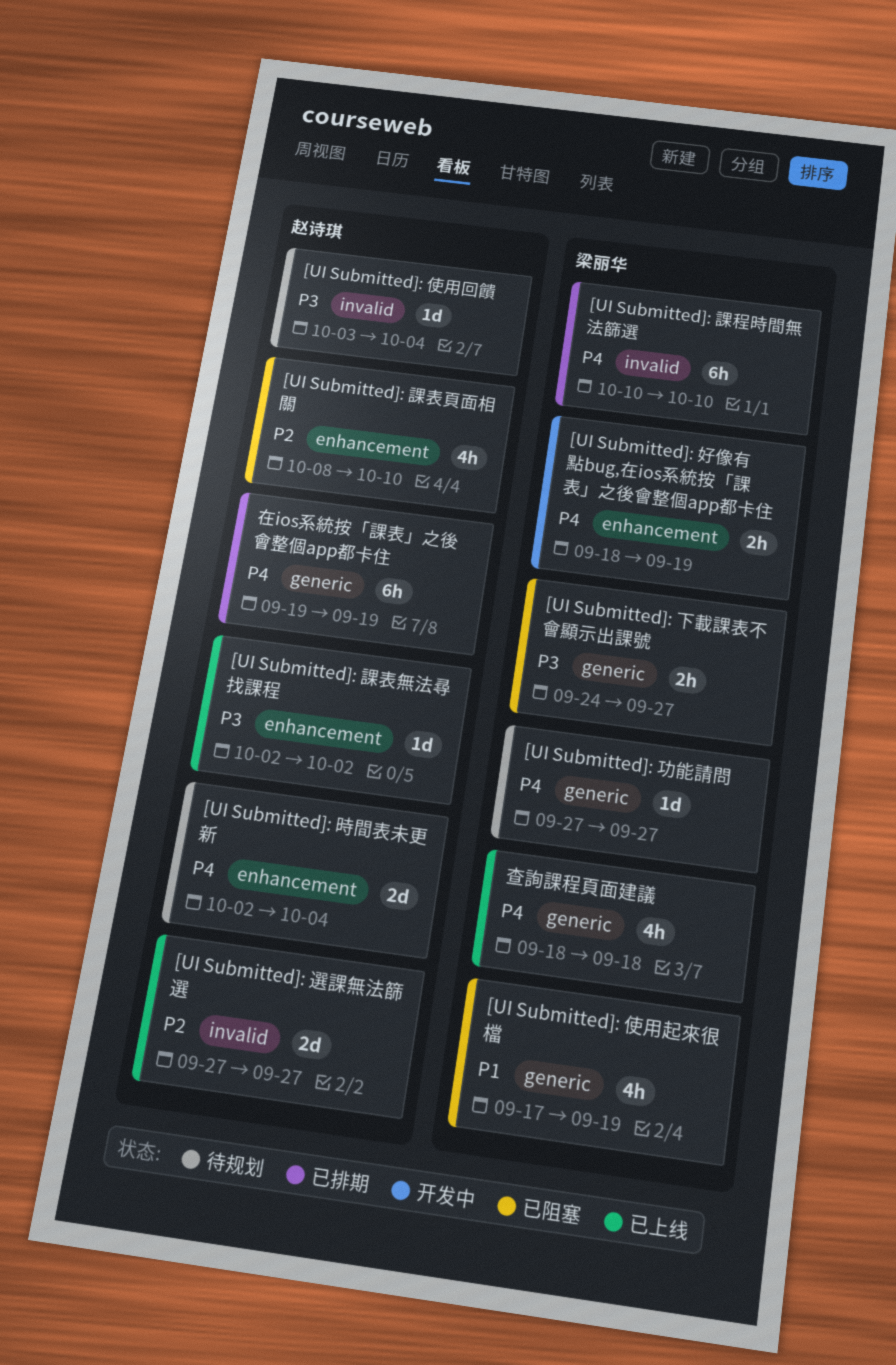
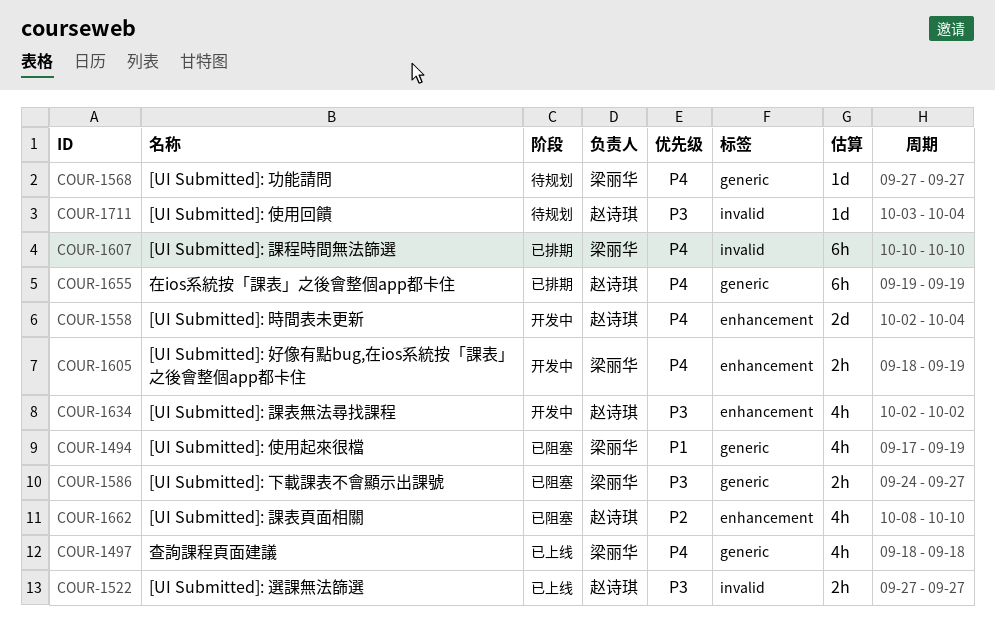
[UI Submitted]: 時間表未更新, status: 待规划 -> 开发中
[UI Submitted]: 課表無法尋找課程, status: 已上线 -> 开发中
[UI Submitted]: 課表無法尋找課程, estimate: 1d -> 4h
[UI Submitted]: 選課無法篩選, priority: P2 -> P3
[UI Submitted]: 選課無法篩選, estimate: 2d -> 2h

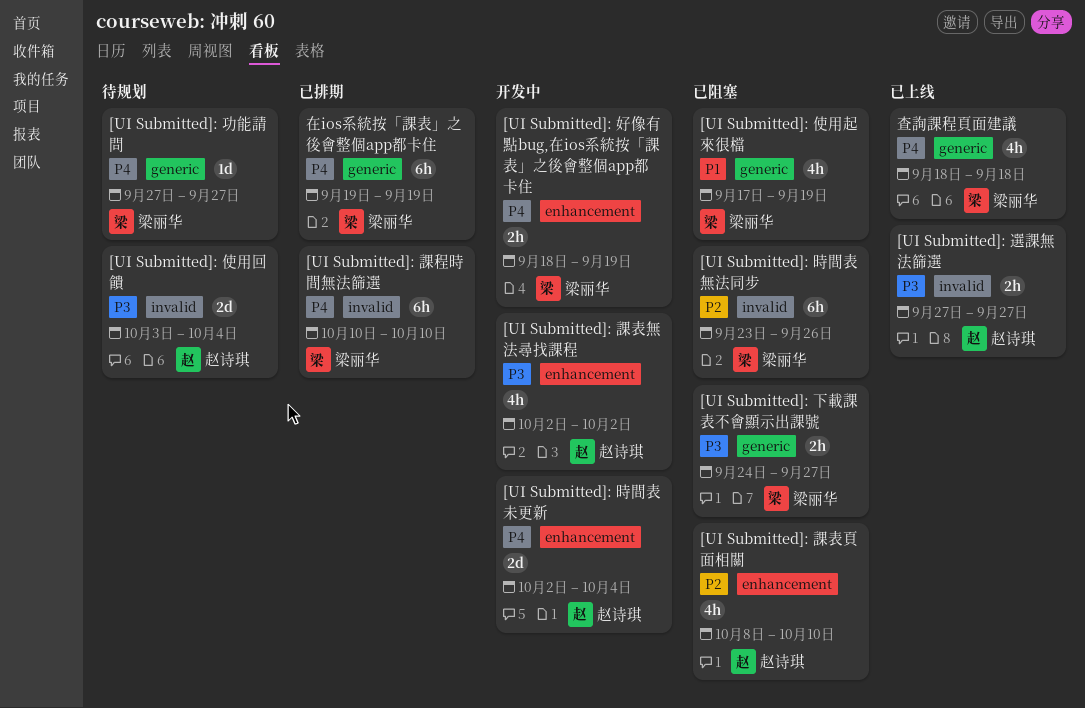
[UI Submitted]: 使用回饋, estimate: 1d -> 2d
[UI Submitted]: 時間表無法同步: none -> present
在ios系統按「課表」之後會整個app都卡住, owner: 赵诗琪 -> 梁丽华

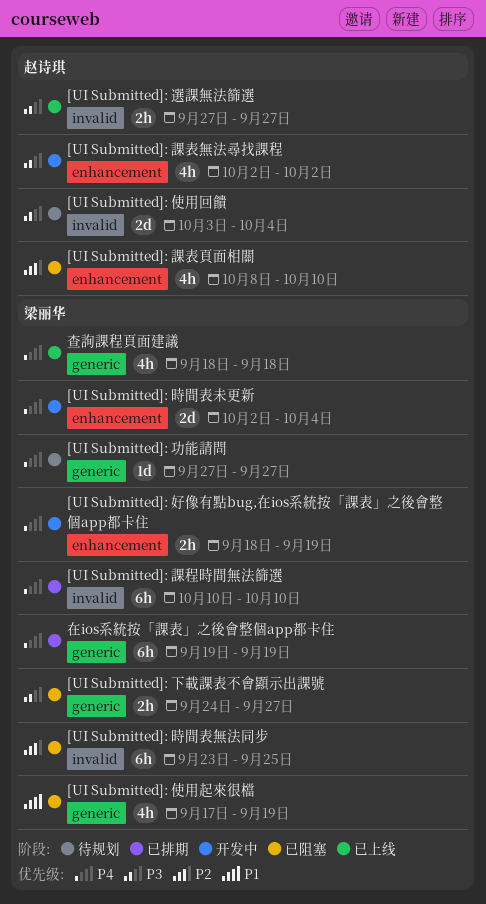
[UI Submitted]: 時間表未更新, owner: 赵诗琪 -> 梁丽华
[UI Submitted]: 時間表無法同步, due: Sep 26 -> Sep 25

